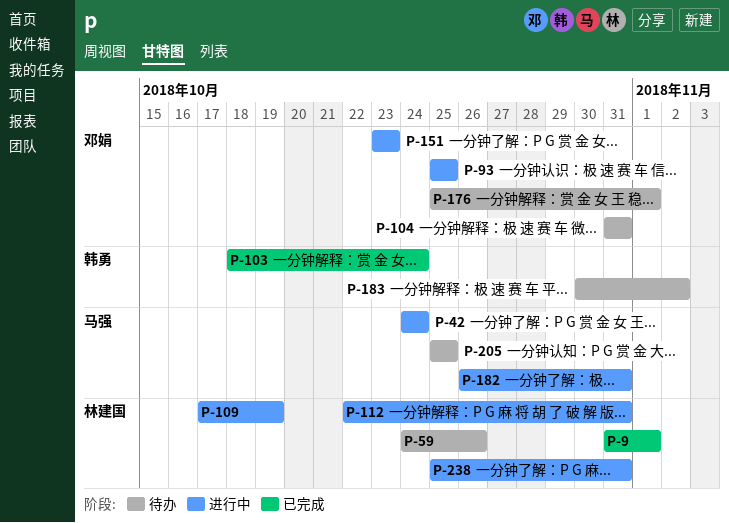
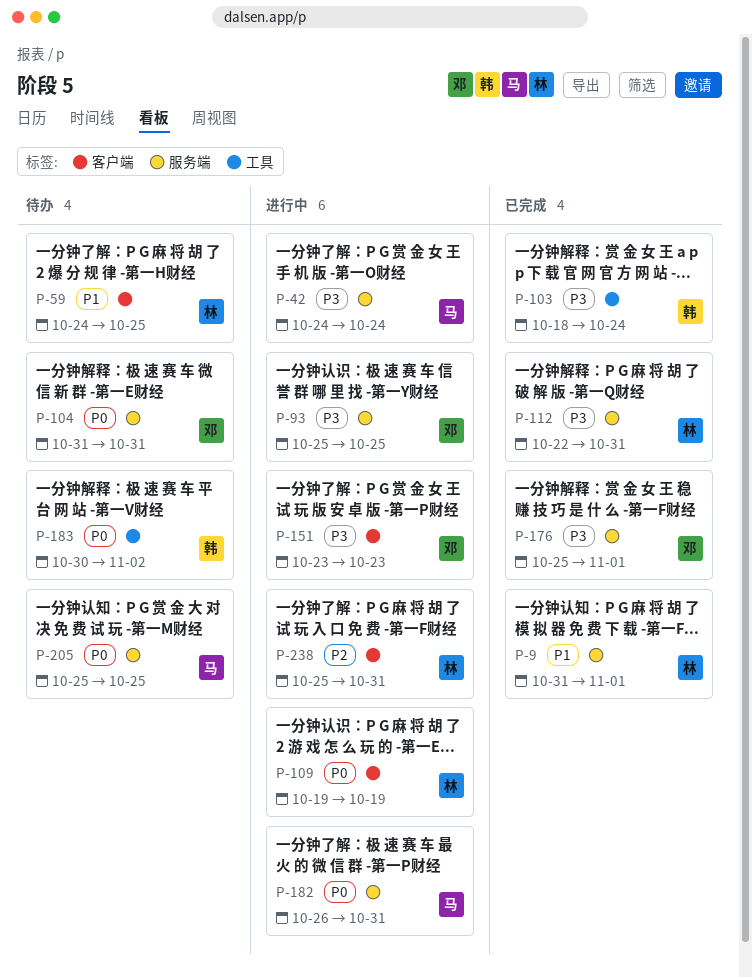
P-59, due: Oct 26 -> Oct 25
P-109, start: Oct 17 -> Oct 19
P-112, status: 进行中 -> 已完成
P-176, status: 待办 -> 已完成

